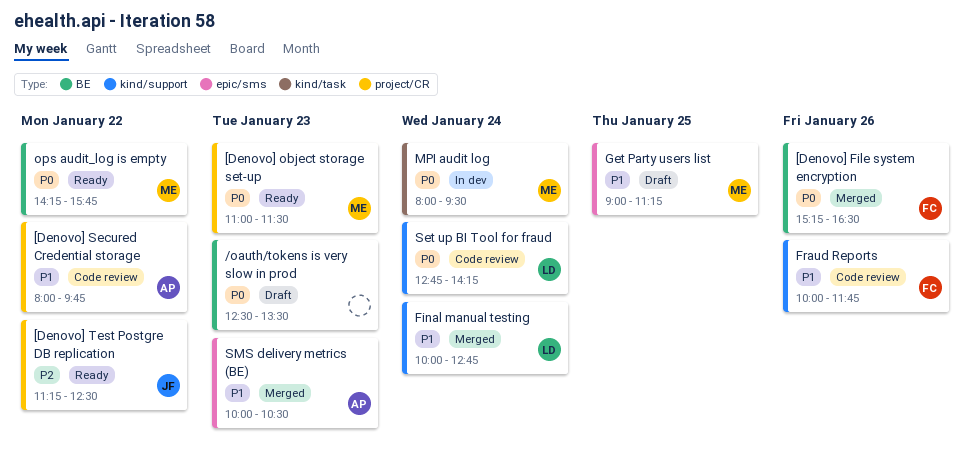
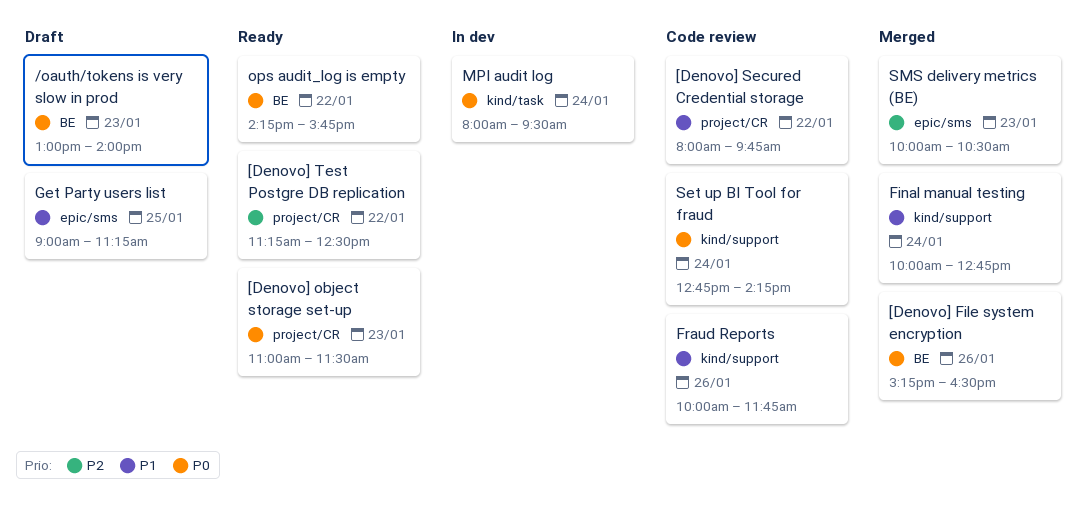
/oauth/tokens is very slow in prod, begins: 12:30 -> 13:00
/oauth/tokens is very slow in prod, ends: 13:30 -> 14:00
SMS delivery metrics (BE), priority: P1 -> P2

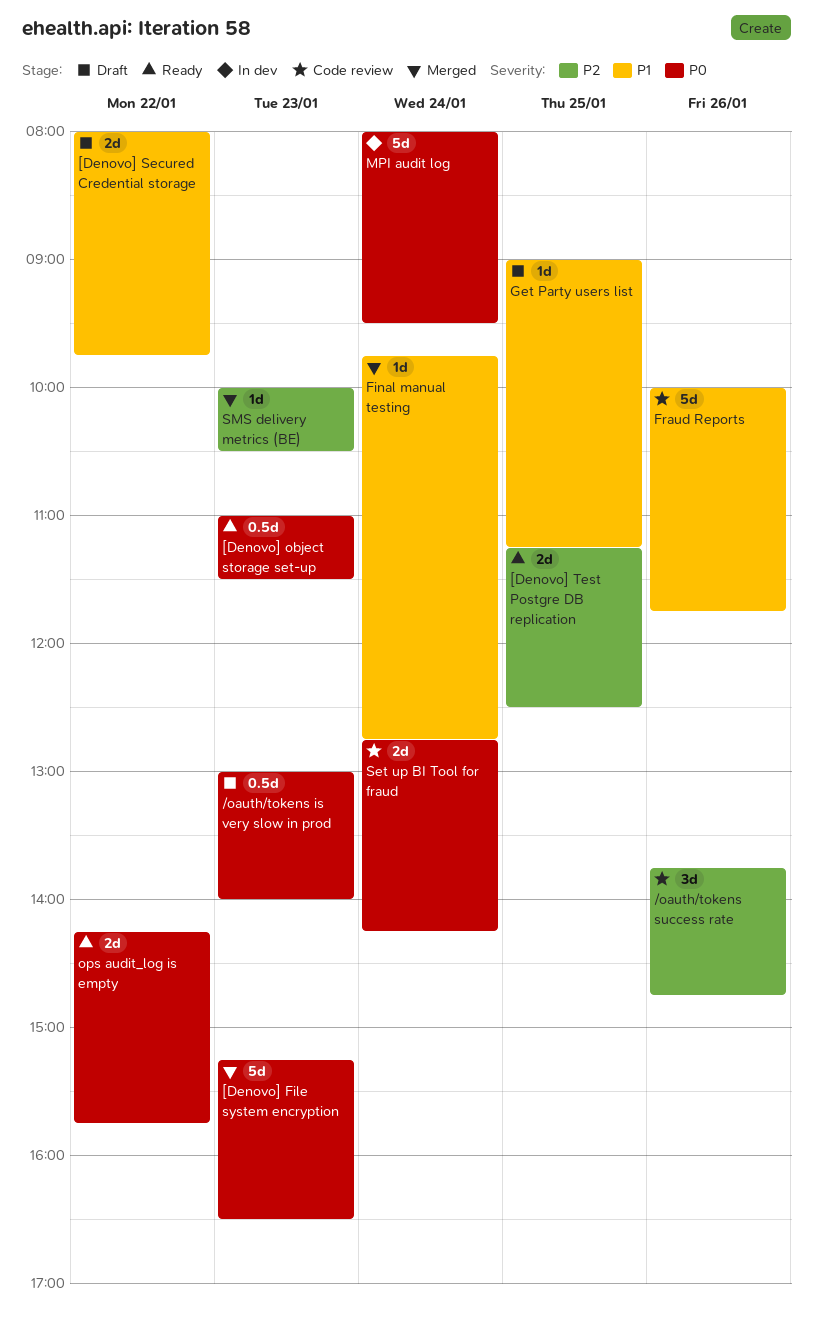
/oauth/tokens success rate: none -> present
[Denovo] File system encryption, day: Jan 26 -> Jan 23
[Denovo] Secured Credential storage, status: Code review -> Draft
[Denovo] Test Postgre DB replication, day: Jan 22 -> Jan 25
Final manual testing, begins: 10:00 -> 09:45

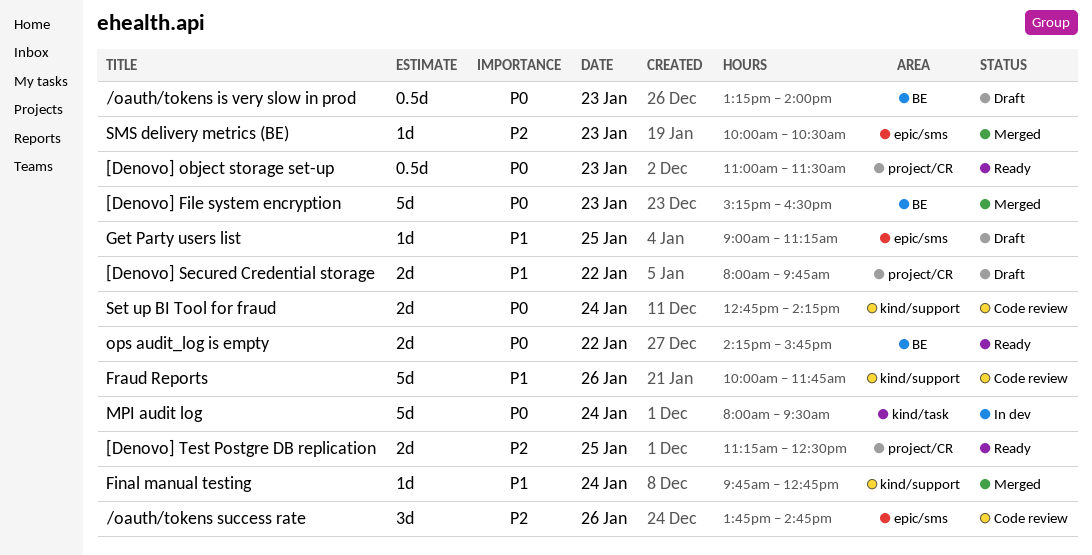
/oauth/tokens is very slow in prod, begins: 13:00 -> 13:15

